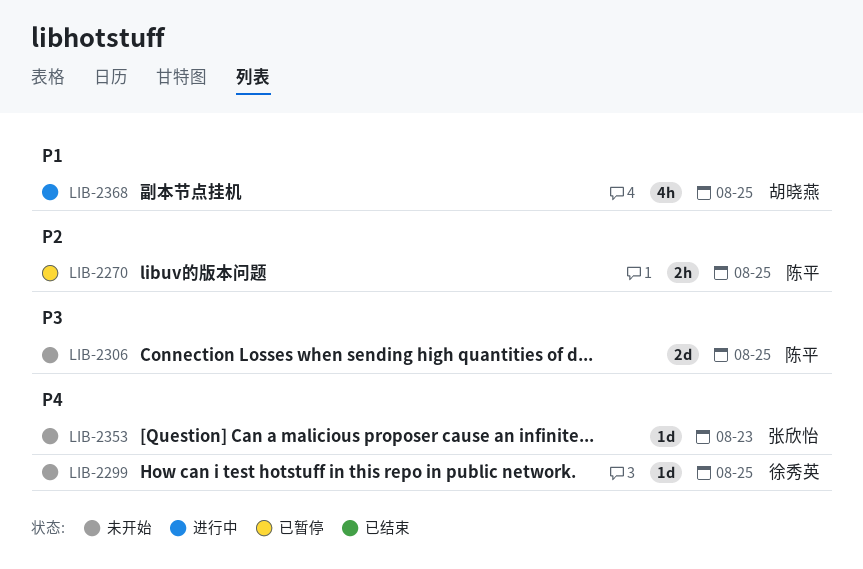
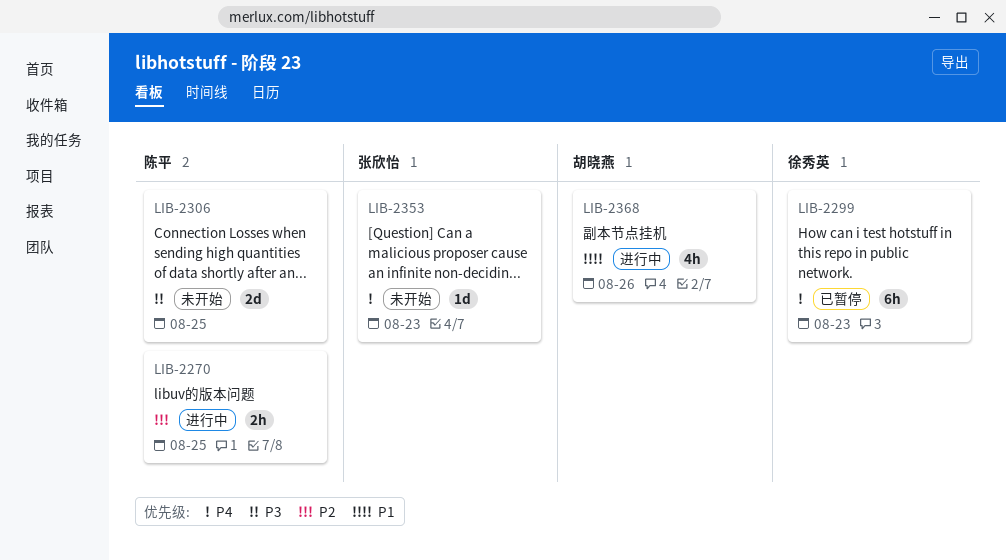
LIB-2270, status: 已暂停 -> 进行中
LIB-2299, status: 未开始 -> 已暂停
LIB-2299, estimate: 1d -> 6h
LIB-2299, due: Aug 25 -> Aug 23
LIB-2368, due: Aug 25 -> Aug 26

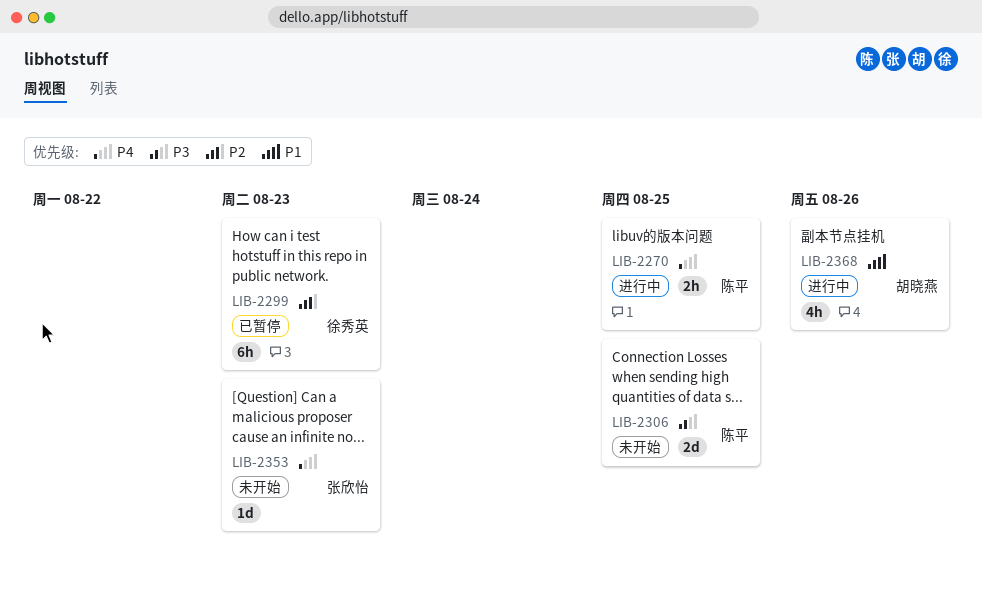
LIB-2270, priority: P2 -> P4
LIB-2299, priority: P4 -> P2

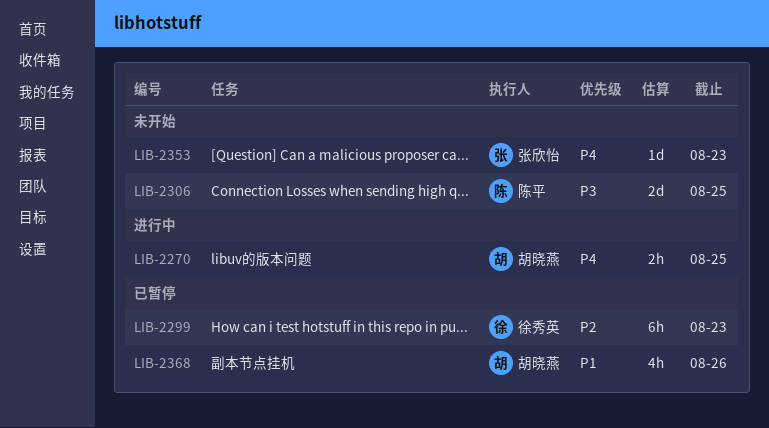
LIB-2270, owner: 陈平 -> 胡晓燕
LIB-2368, status: 进行中 -> 已暂停

